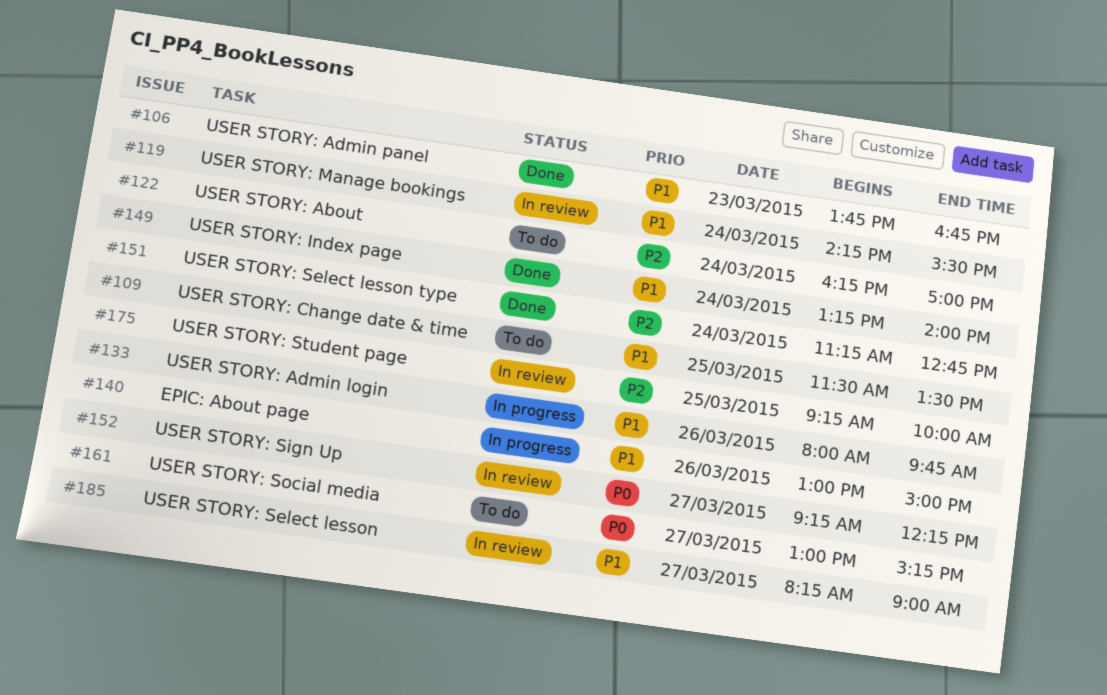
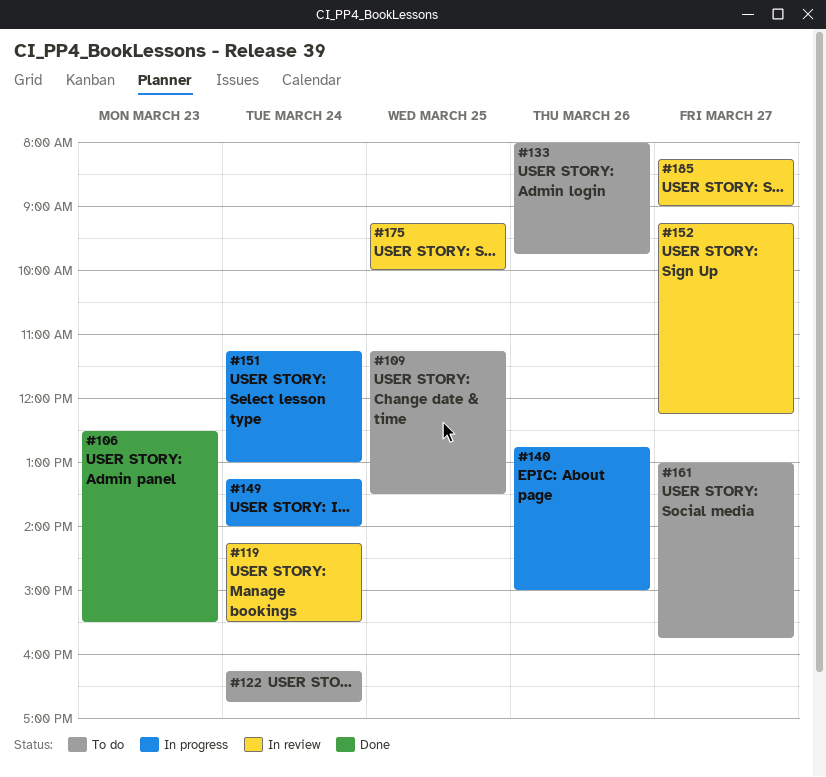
#106, begins: 13:45 -> 12:30
#106, ends: 16:45 -> 15:30
#109, begins: 11:30 -> 11:15
#122, ends: 17:00 -> 16:45
#133, status: In progress -> To do
#140, begins: 13:00 -> 12:45
#149, status: Done -> In progress
#151, status: Done -> In progress
#151, ends: 12:45 -> 13:00
#161, ends: 15:15 -> 15:45

